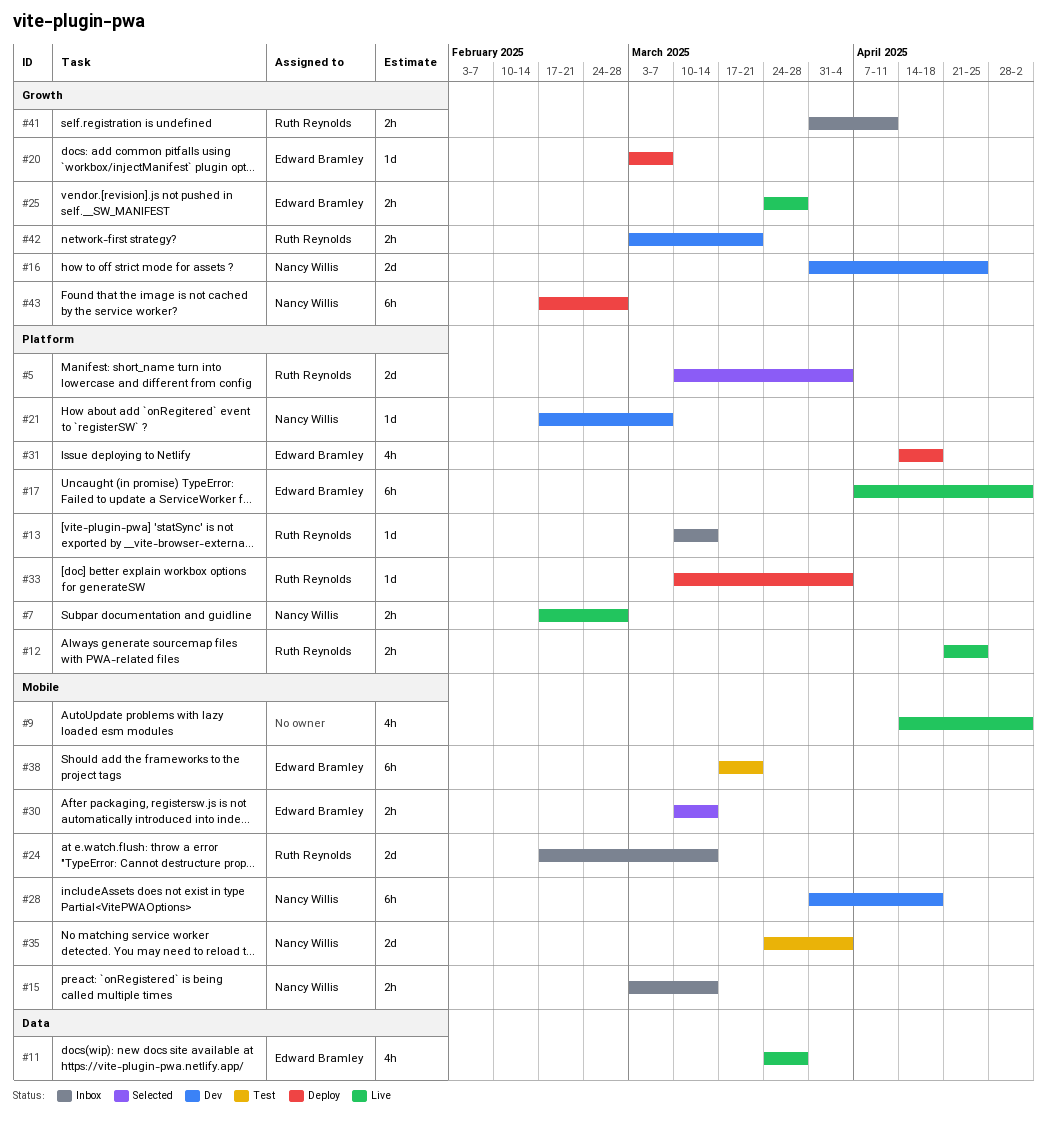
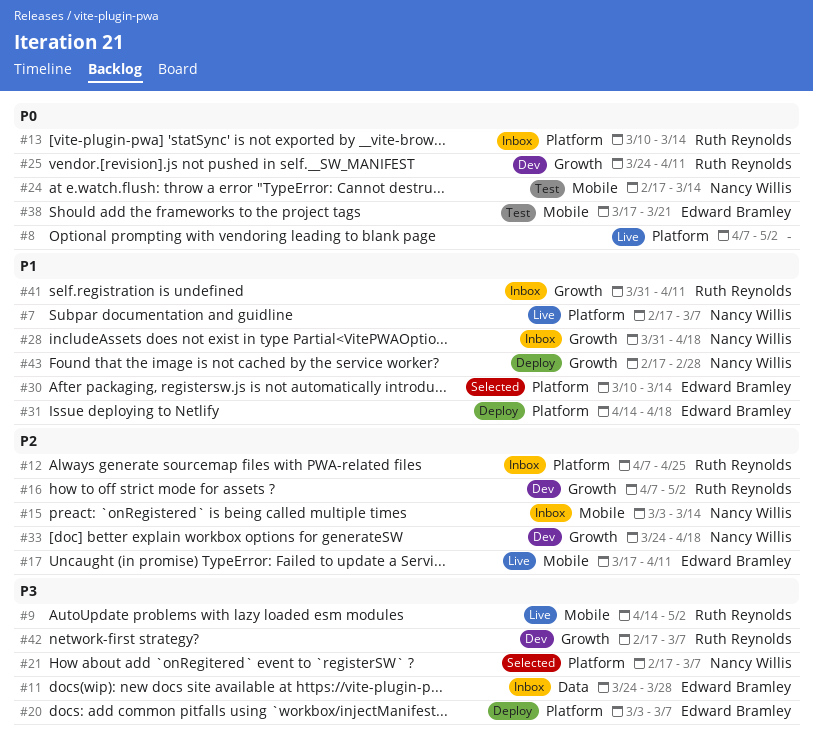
#5: present -> none
#7, due: Feb 28 -> Mar 7
#8: none -> present
#9, owner: none -> Ruth Reynolds
#11, status: Live -> Inbox
#12, status: Live -> Inbox
#12, start: Apr 21 -> Apr 7
#16, owner: Nancy Willis -> Ruth Reynolds
#16, start: Mar 31 -> Apr 7
#16, due: Apr 25 -> May 2
#17, label: Platform -> Mobile
#17, start: Apr 7 -> Mar 17
#17, due: May 2 -> Apr 11
#20, label: Growth -> Platform
#21, status: Dev -> Selected
#24, status: Inbox -> Test
#24, owner: Ruth Reynolds -> Nancy Willis
#25, status: Live -> Dev
#25, owner: Edward Bramley -> Ruth Reynolds
#25, due: Mar 28 -> Apr 11
#28, status: Dev -> Inbox
#28, label: Mobile -> Growth
#30, label: Mobile -> Platform
#33, status: Deploy -> Dev
#33, owner: Ruth Reynolds -> Nancy Willis
#33, label: Platform -> Growth
#33, start: Mar 10 -> Mar 24
#33, due: Apr 4 -> Apr 18
#35: present -> none
#42, start: Mar 3 -> Feb 17
#42, due: Mar 21 -> Mar 7

